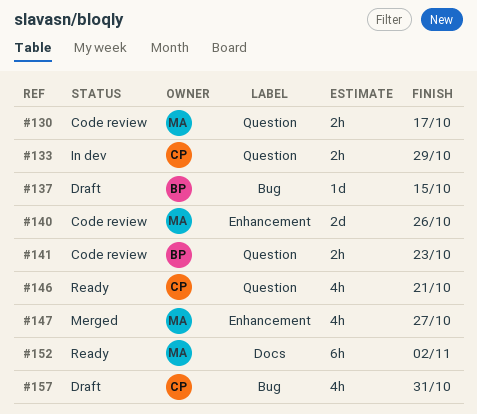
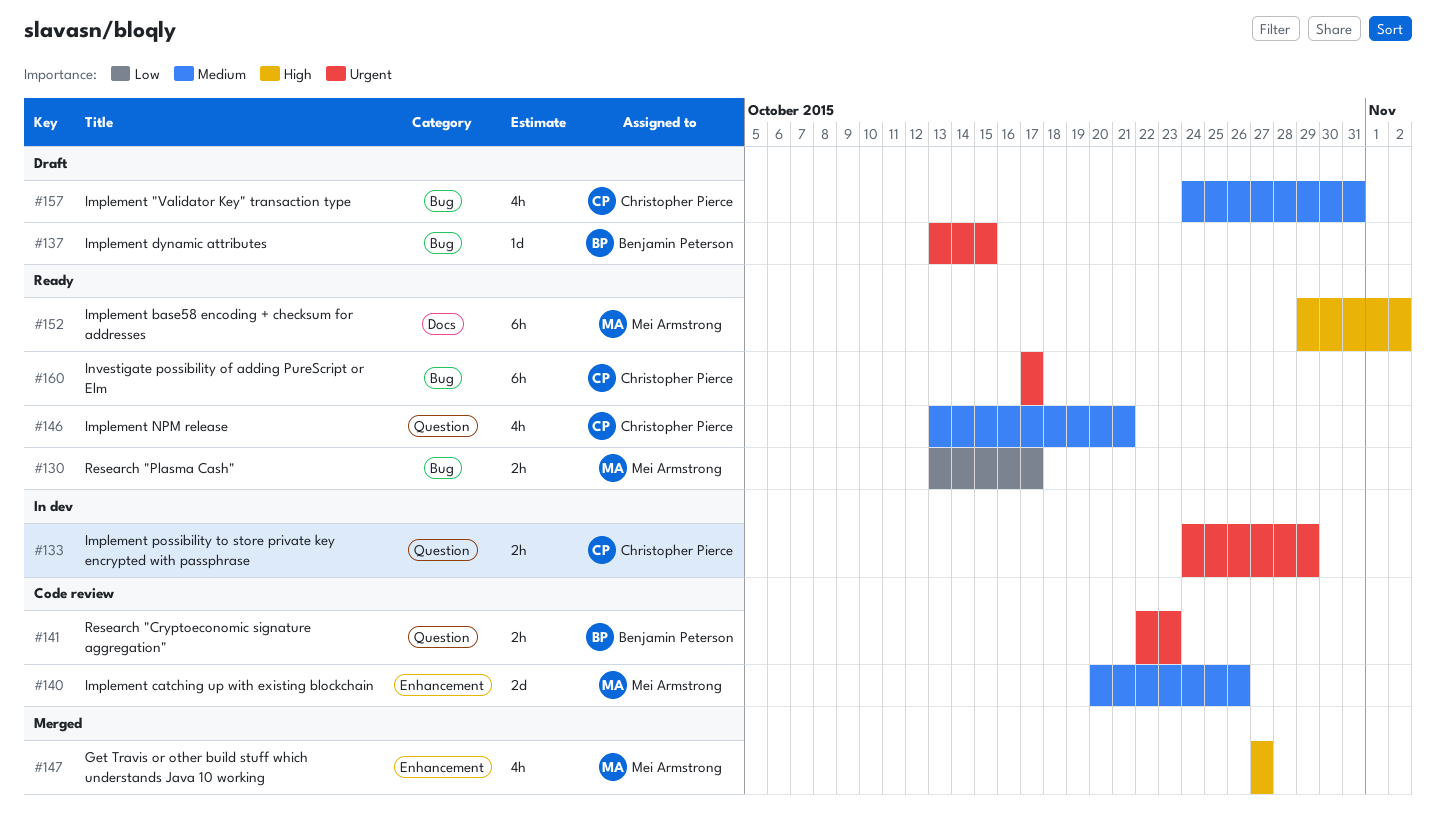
#130, status: Code review -> Ready
#130, label: Question -> Bug
#160: none -> present

